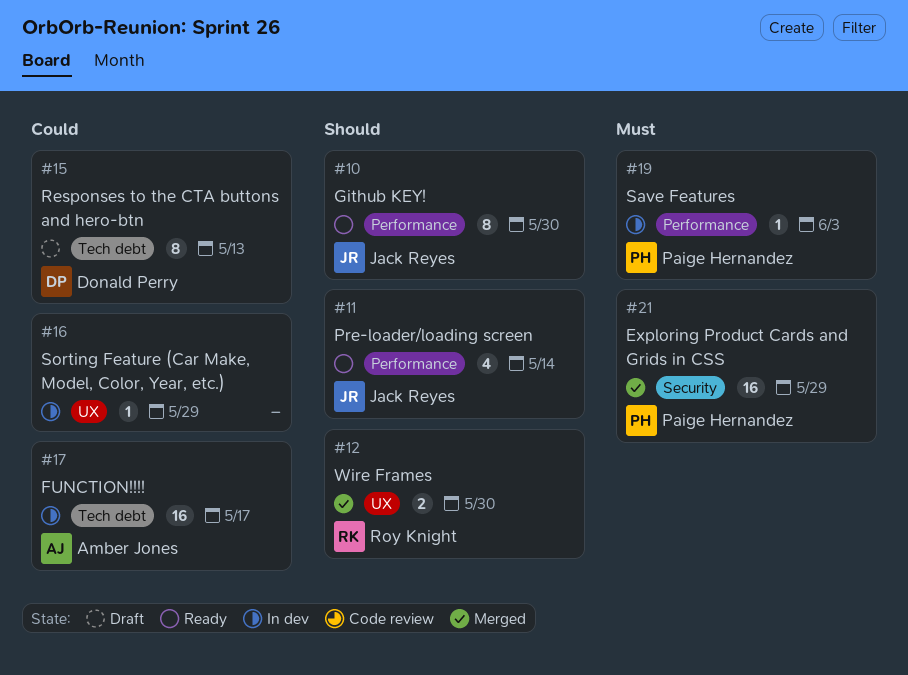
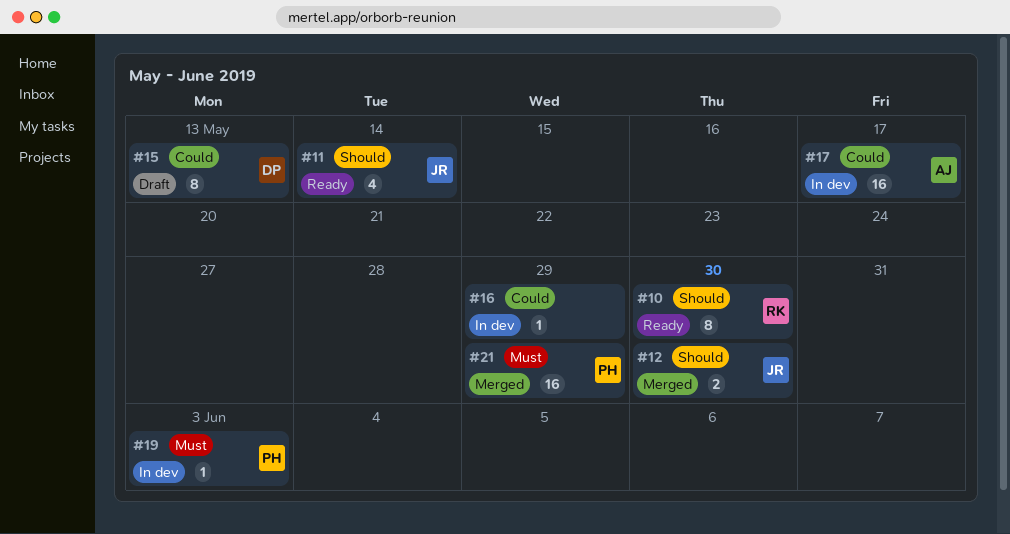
#10, owner: Jack Reyes -> Roy Knight
#12, owner: Roy Knight -> Jack Reyes

